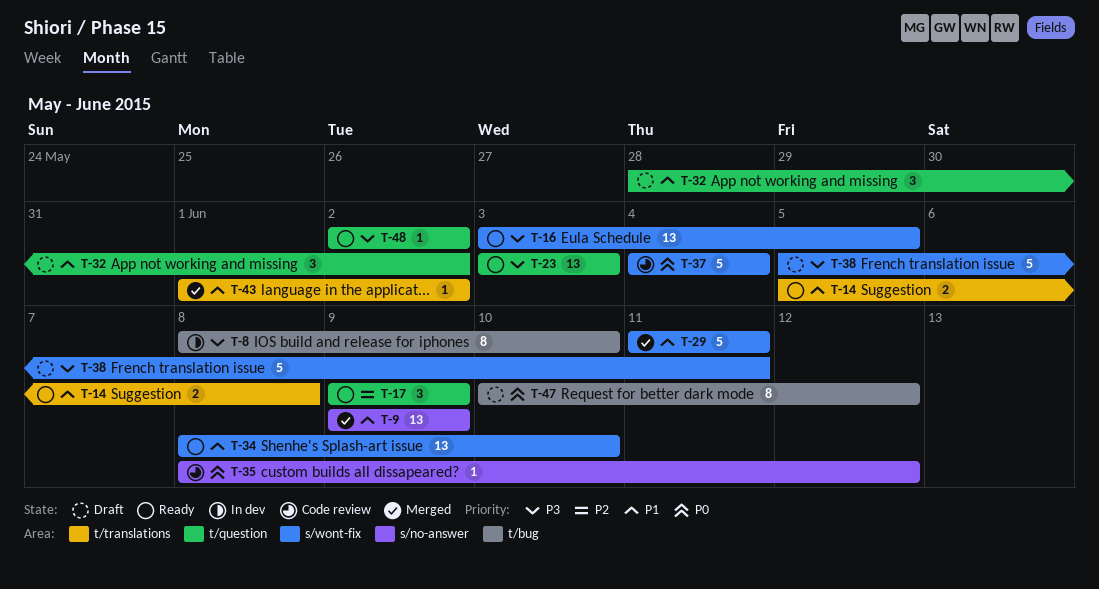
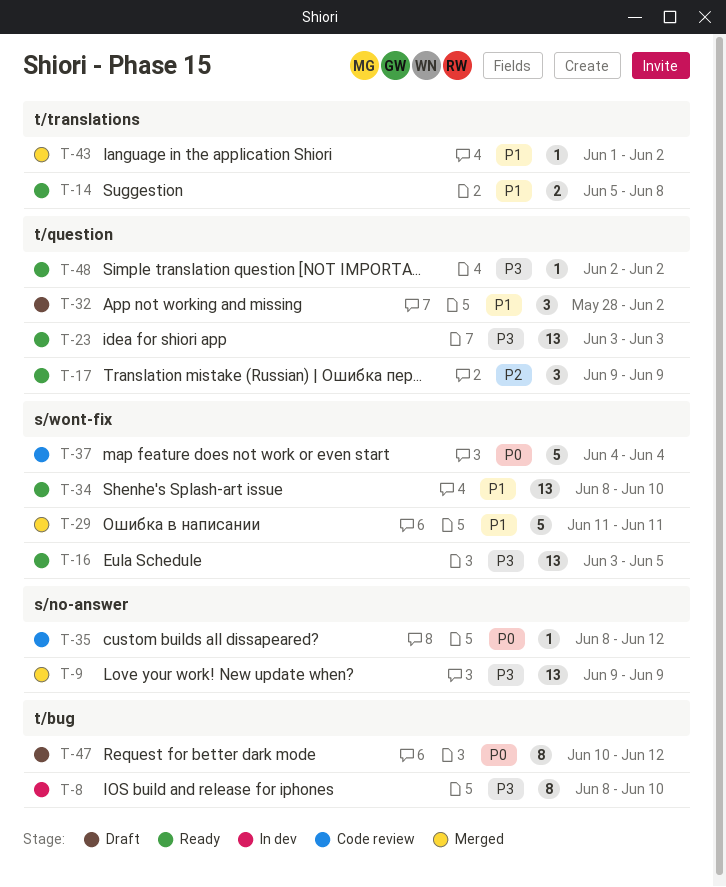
T-9, priority: P1 -> P3
T-38: present -> none

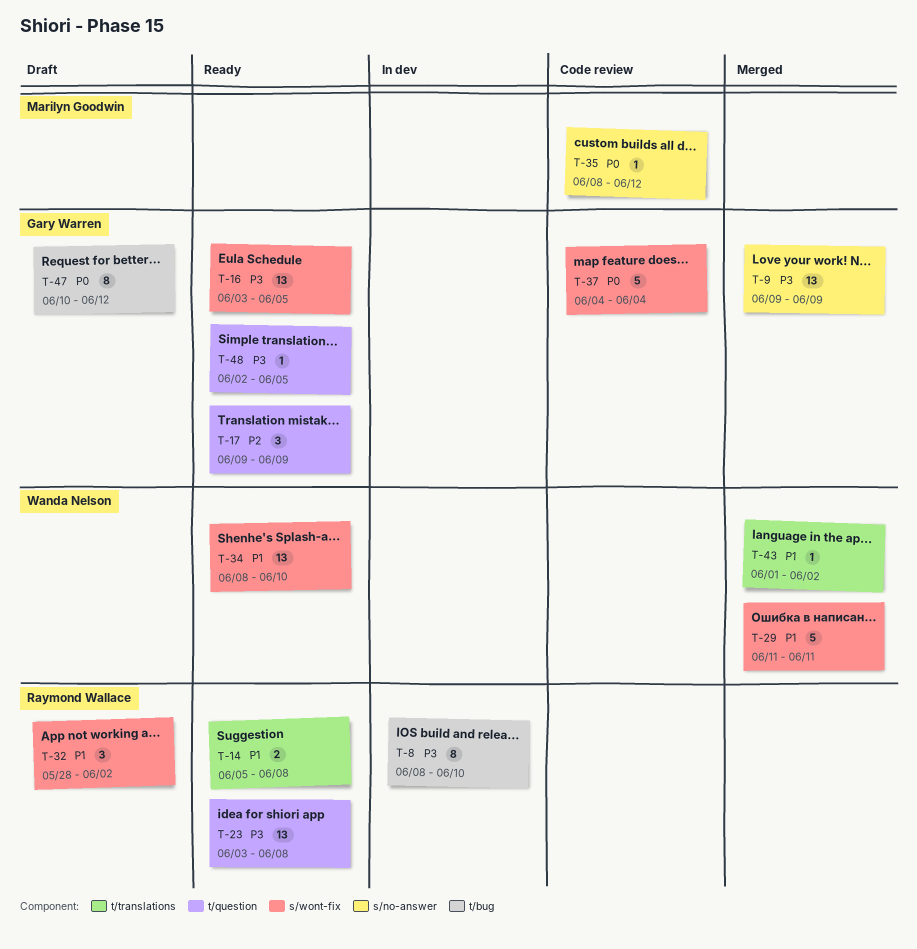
T-23, due: Jun 3 -> Jun 8
T-32, label: t/question -> s/wont-fix
T-48, due: Jun 2 -> Jun 5

